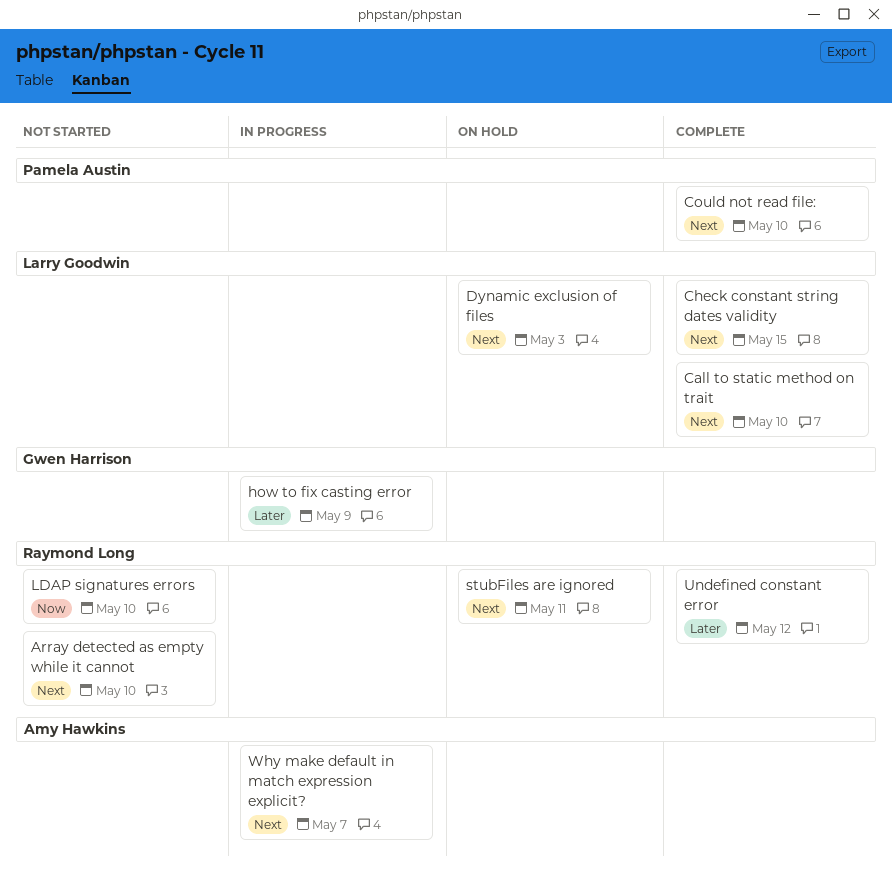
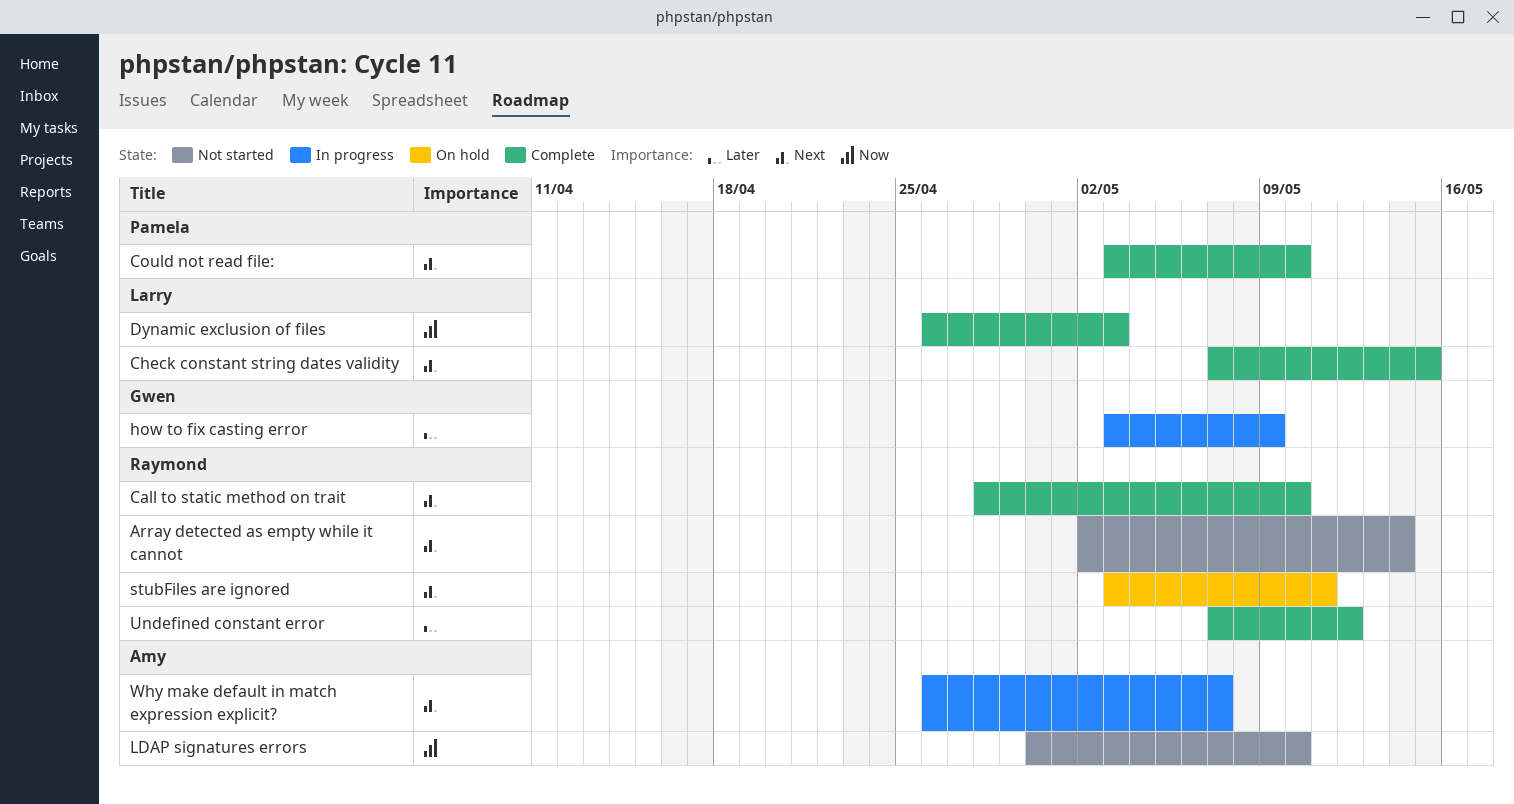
Array detected as empty while it cannot, due: May 10 -> May 14
Call to static method on trait, owner: Larry Goodwin -> Raymond Long
Dynamic exclusion of files, status: On hold -> Complete
Dynamic exclusion of files, priority: Next -> Now
LDAP signatures errors, owner: Raymond Long -> Amy Hawkins

